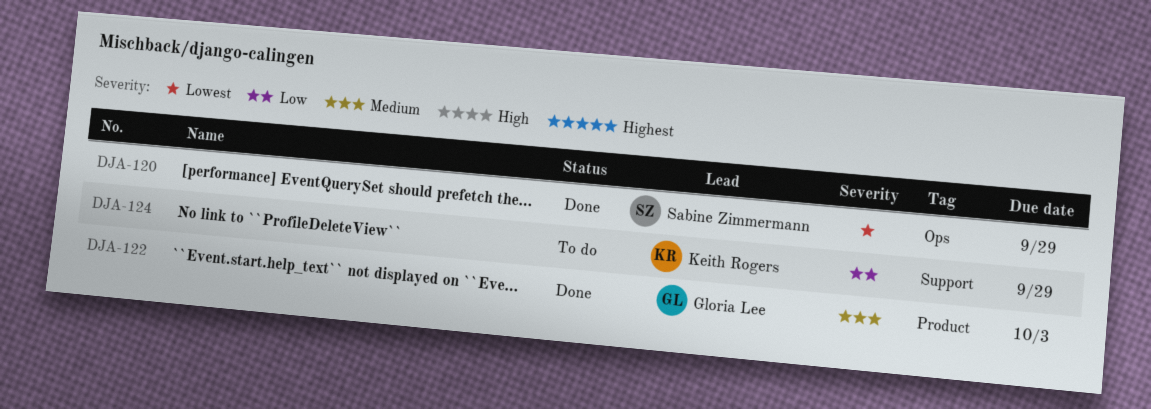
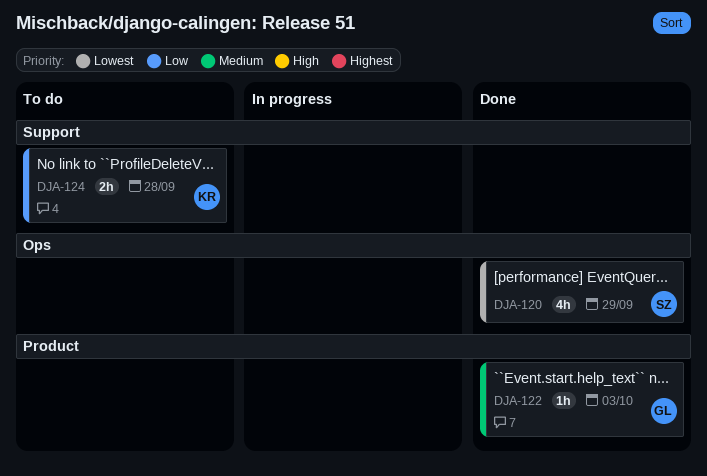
DJA-124, due: Sep 29 -> Sep 28

